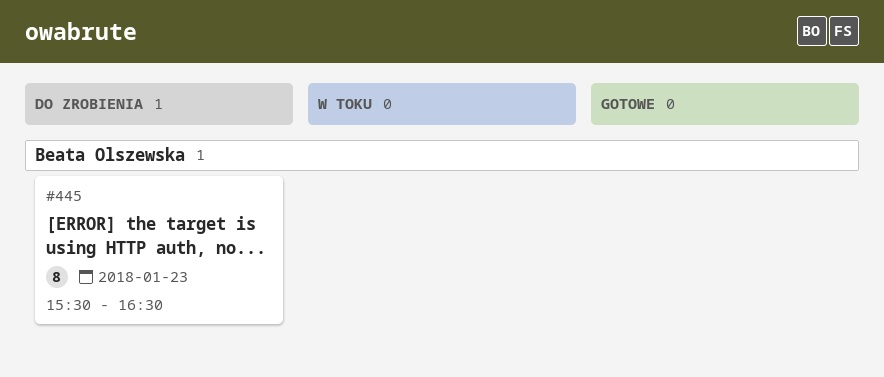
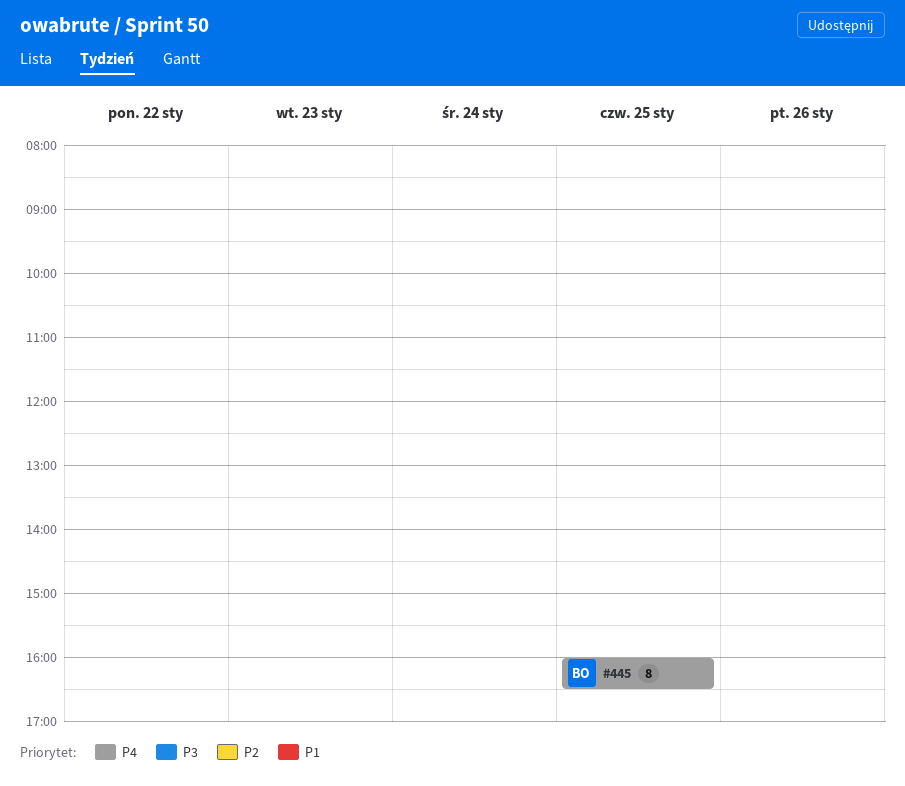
#445, day: Jan 23 -> Jan 25
#445, begins: 15:30 -> 16:00

